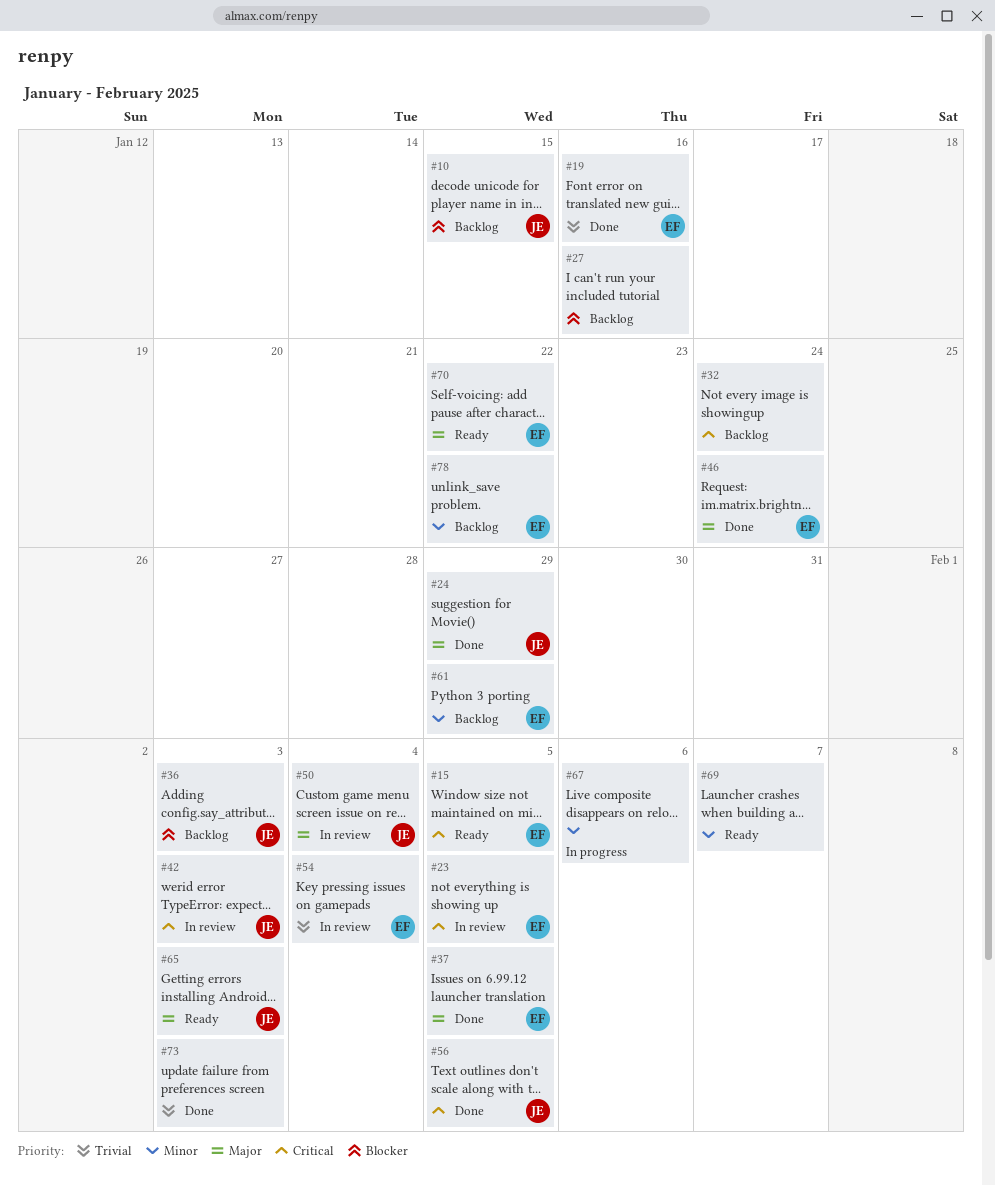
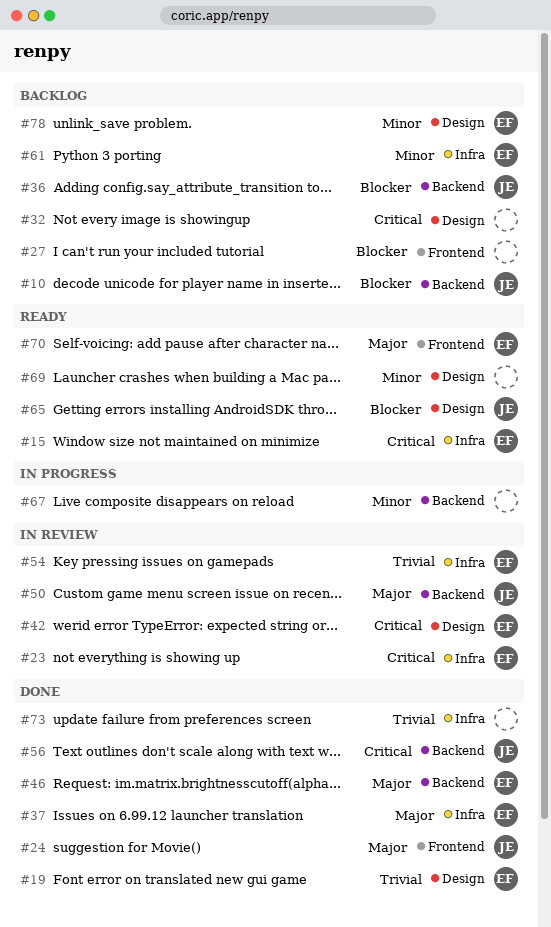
#42, owner: JE -> EF
#65, priority: Major -> Blocker

